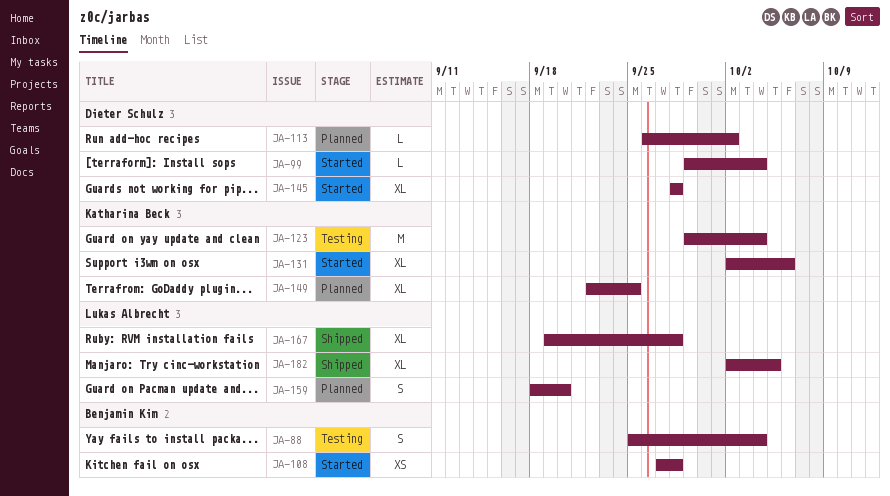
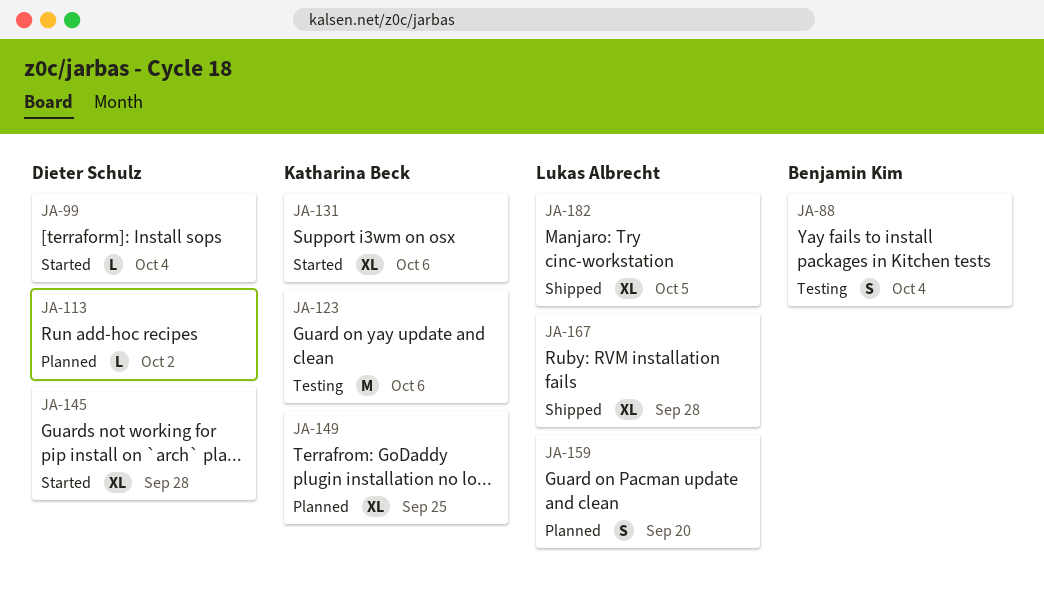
JA-108: present -> none
JA-123, due: Oct 4 -> Oct 6

